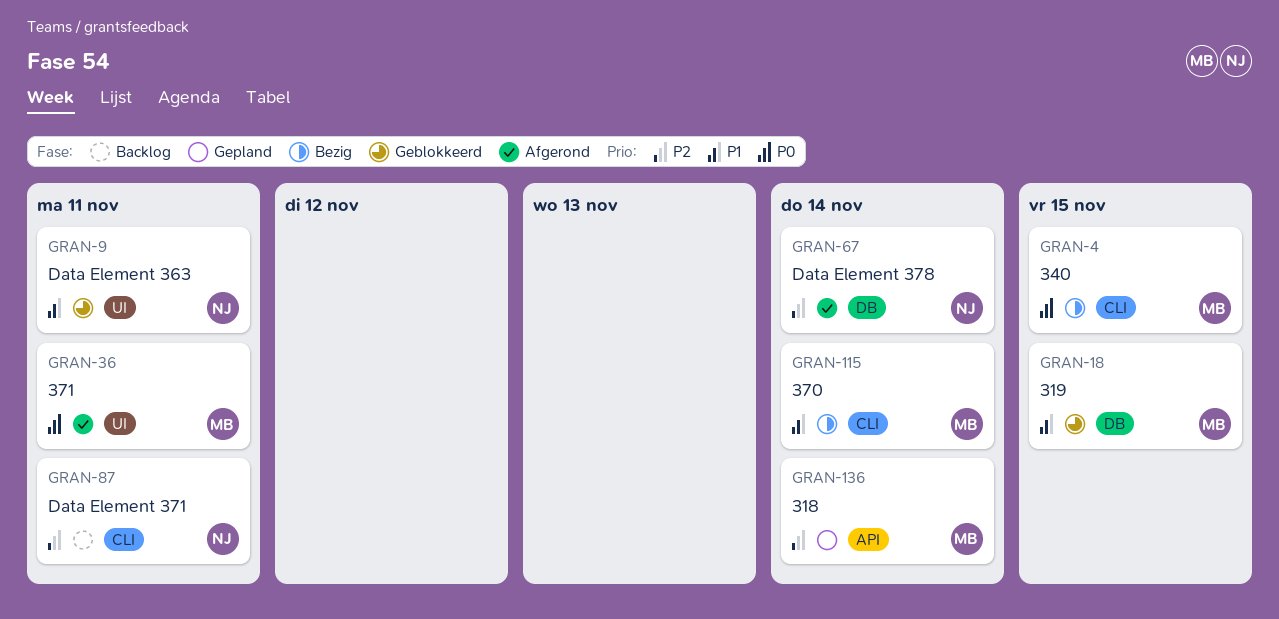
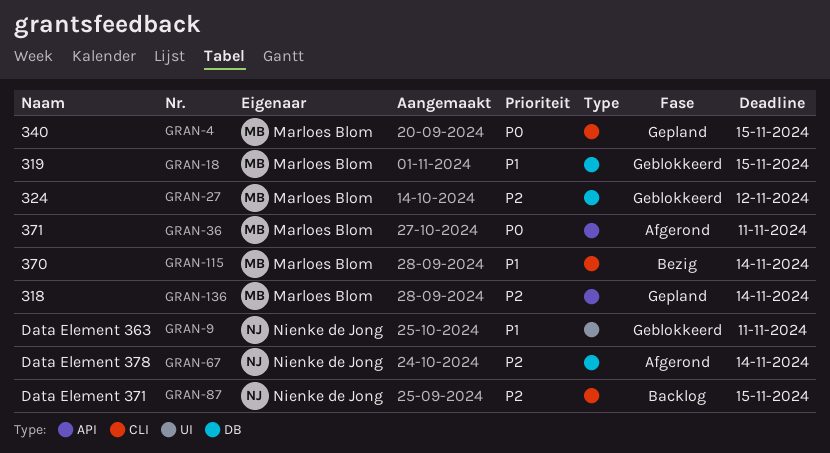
GRAN-4, status: Bezig -> Gepland
GRAN-27: none -> present
GRAN-36, label: UI -> API
GRAN-87, due: Nov 11 -> Nov 15

